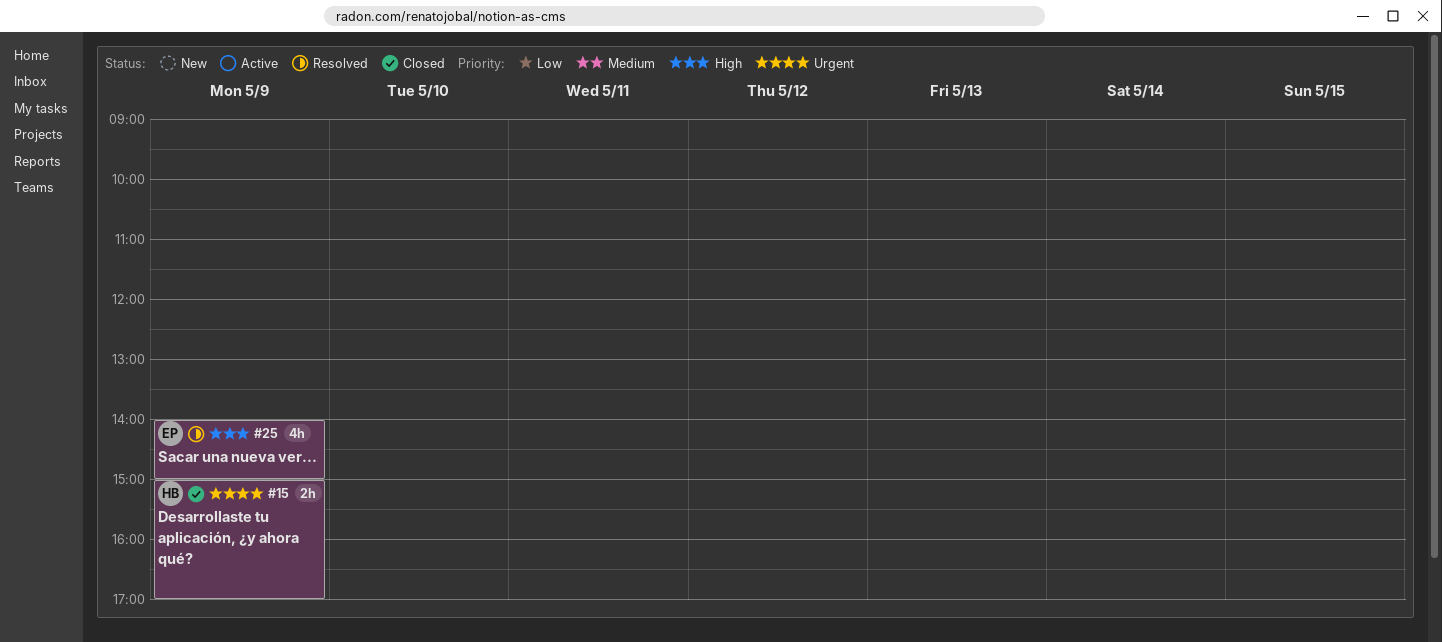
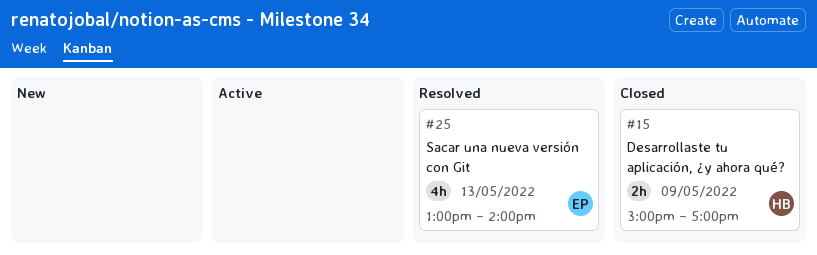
#25, day: May 9 -> May 13
#25, begins: 14:00 -> 13:00
#25, ends: 15:00 -> 14:00

